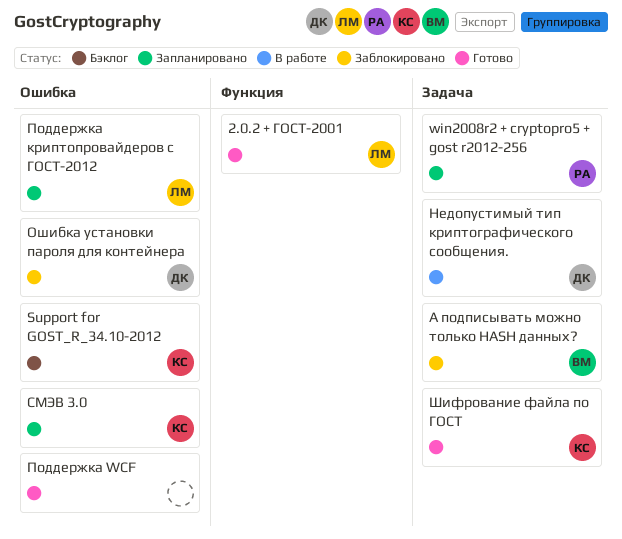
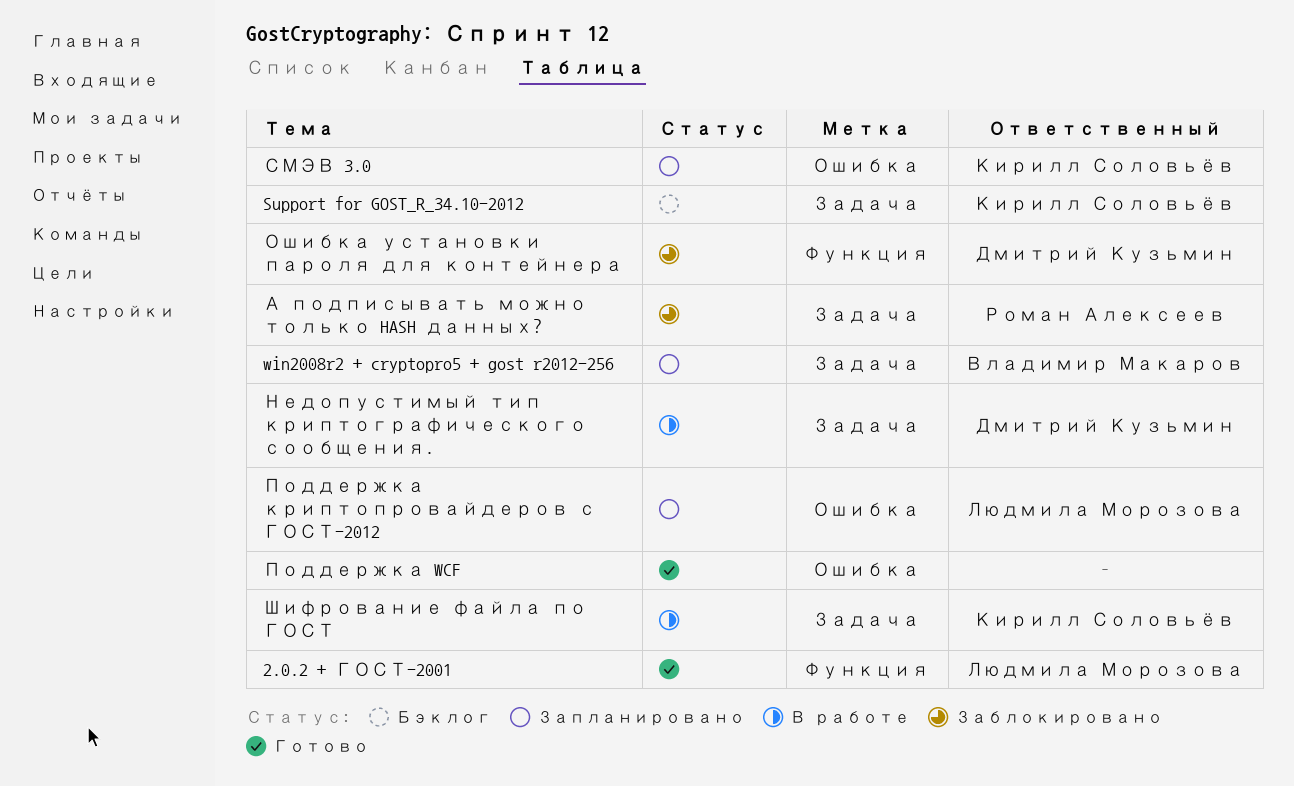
Support for GOST_R_34.10-2012, label: Ошибка -> Задача
win2008r2 + cryptopro5 + gost r2012-256, owner: Роман Алексеев -> Владимир Макаров
А подписывать можно только HASH данных?, owner: Владимир Макаров -> Роман Алексеев
Ошибка установки пароля для контейнера, label: Ошибка -> Функция
Шифрование файла по ГОСТ, status: Готово -> В работе

